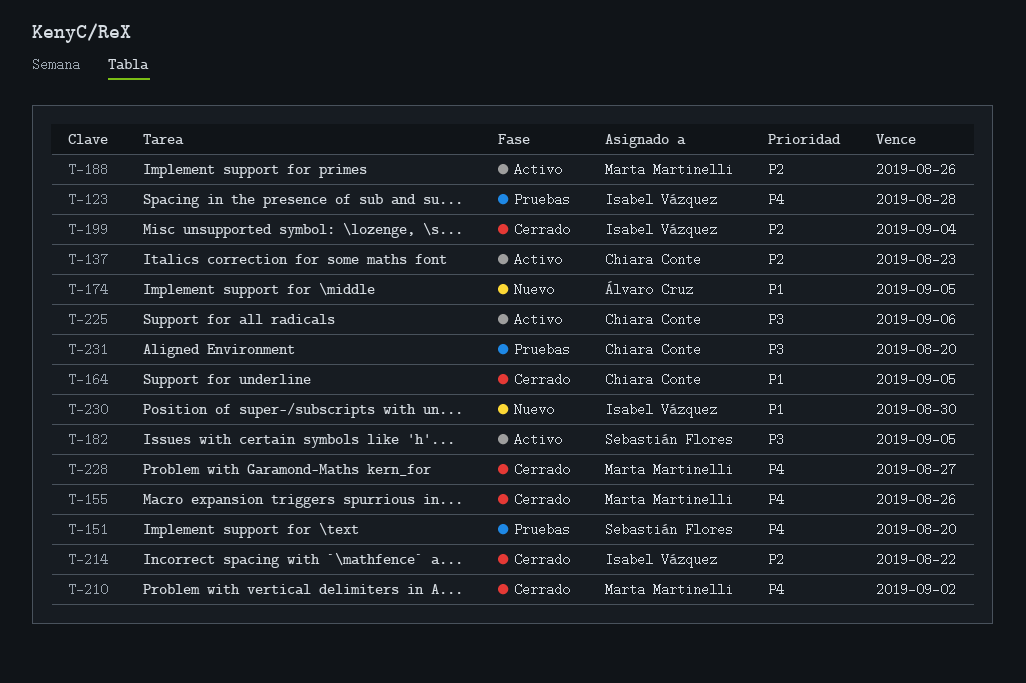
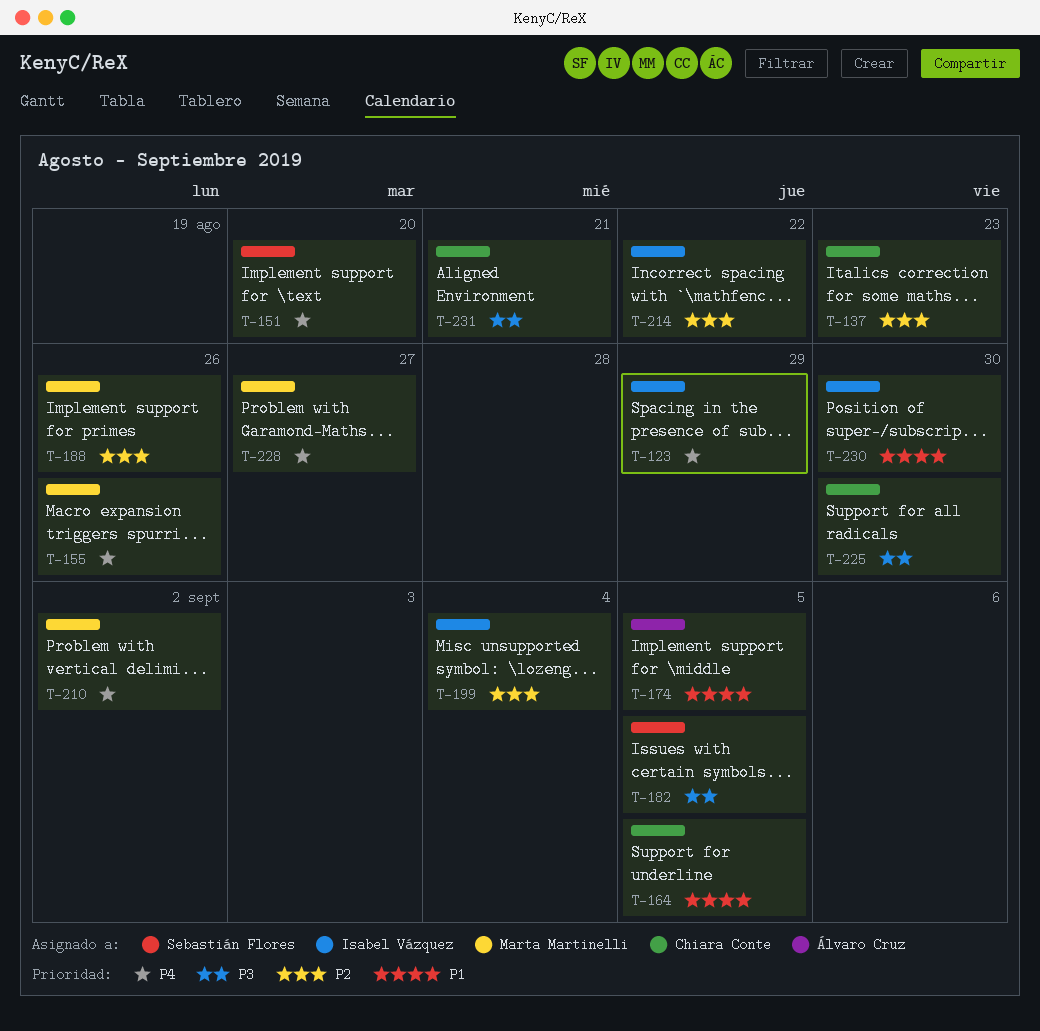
T-123, due: Aug 28 -> Aug 29
T-225, due: Sep 6 -> Aug 30
T-231, due: Aug 20 -> Aug 21

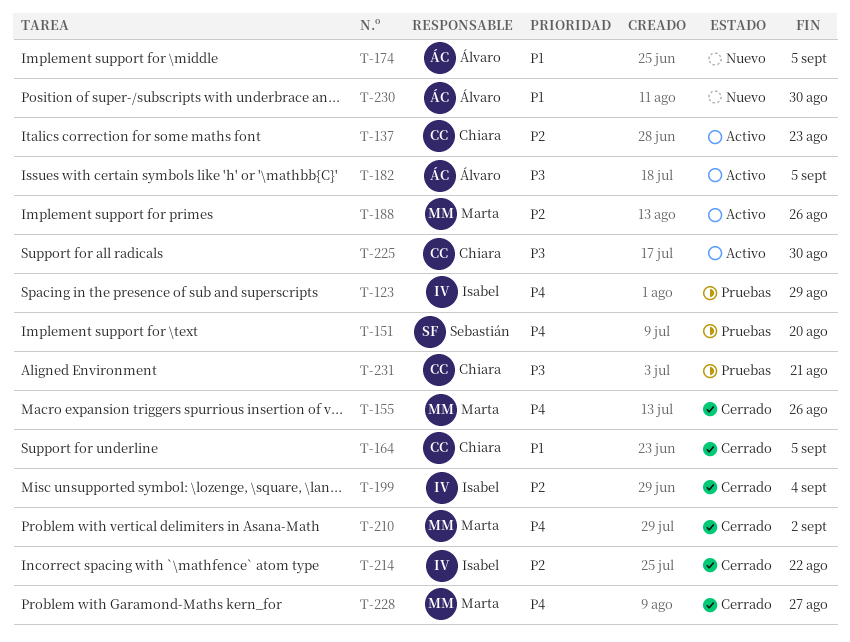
T-182, owner: Sebastián Flores -> Álvaro Cruz
T-230, owner: Isabel Vázquez -> Álvaro Cruz

